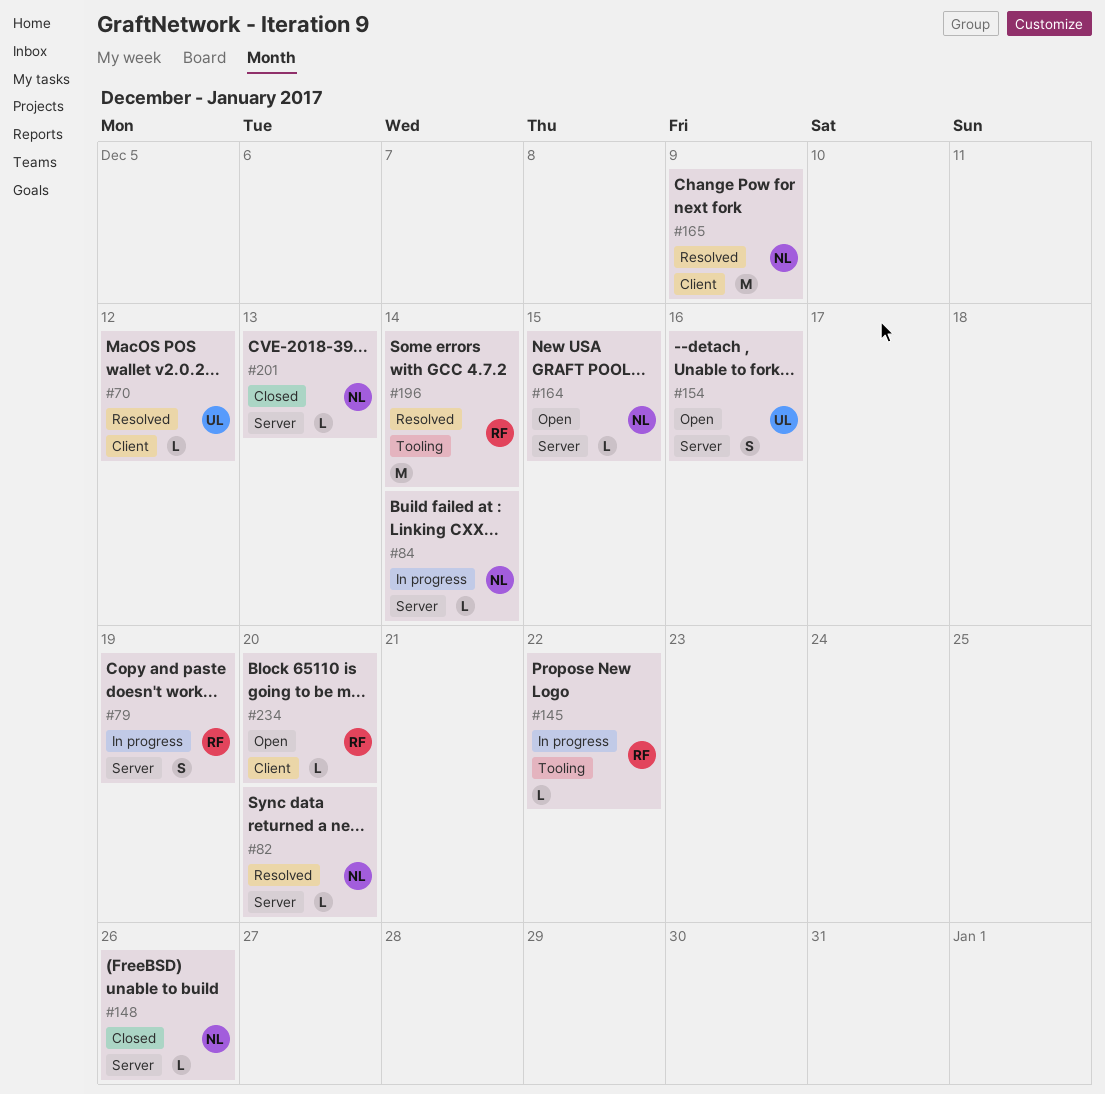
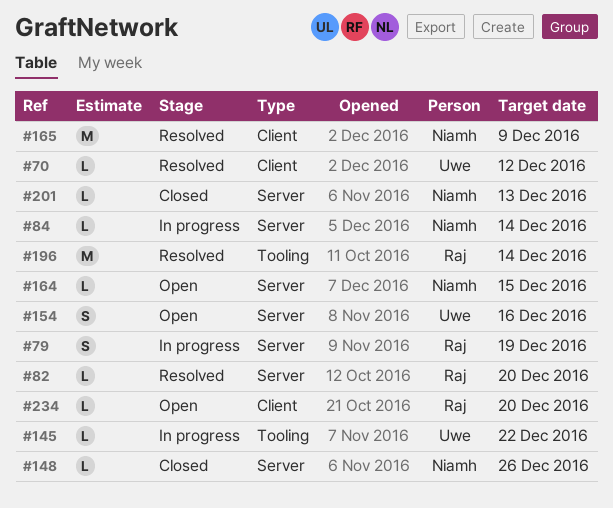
#82, owner: Niamh -> Raj
#145, owner: Raj -> Uwe

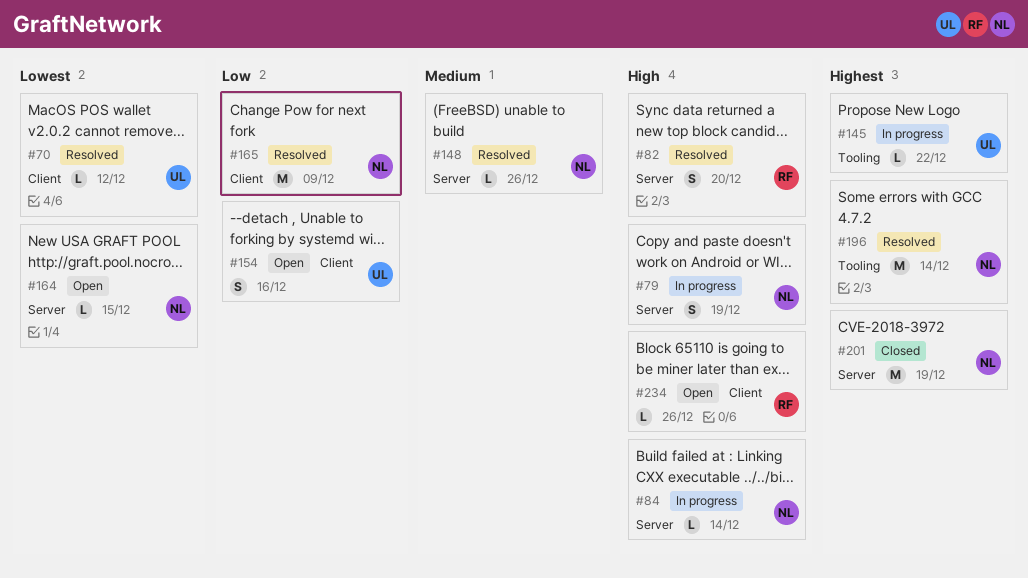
#79, owner: Raj -> Niamh
#82, estimate: L -> S
#148, status: Closed -> Resolved
#154, label: Server -> Client
#196, owner: Raj -> Niamh
#201, estimate: L -> M
#201, due: Dec 13 -> Dec 19
#234, due: Dec 20 -> Dec 26

